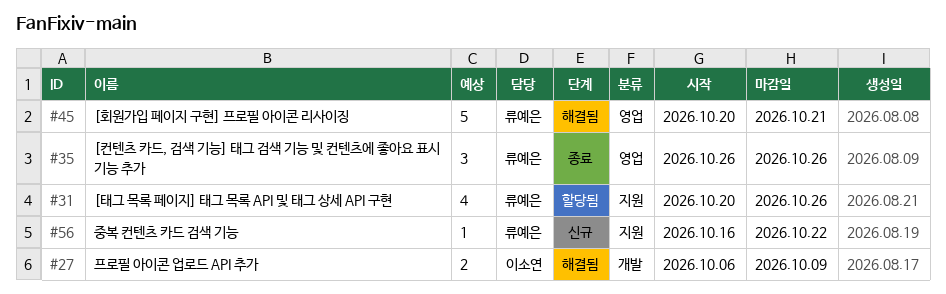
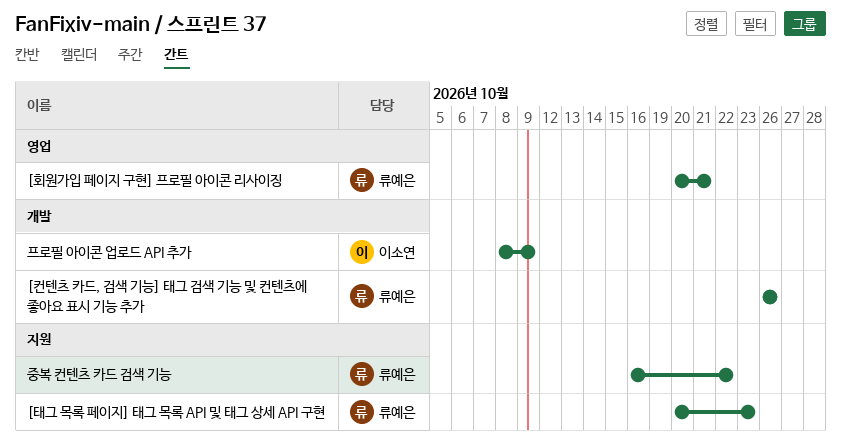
[컨텐츠 카드, 검색 기능] 태그 검색 기능 및 컨텐츠에 좋아요 표시 기능 추가, label: 영업 -> 개발
[태그 목록 페이지] 태그 목록 API 및 태그 상세 API 구현, due: Oct 26 -> Oct 23
프로필 아이콘 업로드 API 추가, start: Oct 6 -> Oct 8

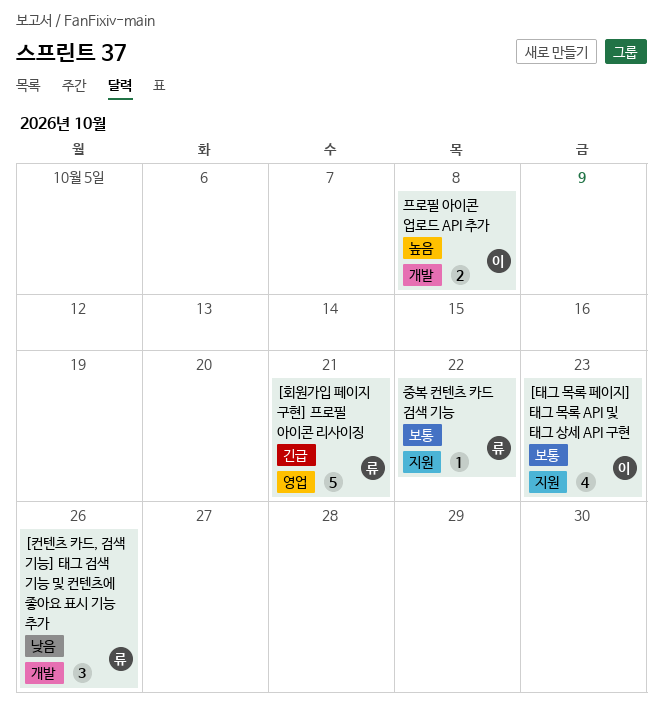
[태그 목록 페이지] 태그 목록 API 및 태그 상세 API 구현, owner: 류예은 -> 이소연
프로필 아이콘 업로드 API 추가, due: Oct 9 -> Oct 8

